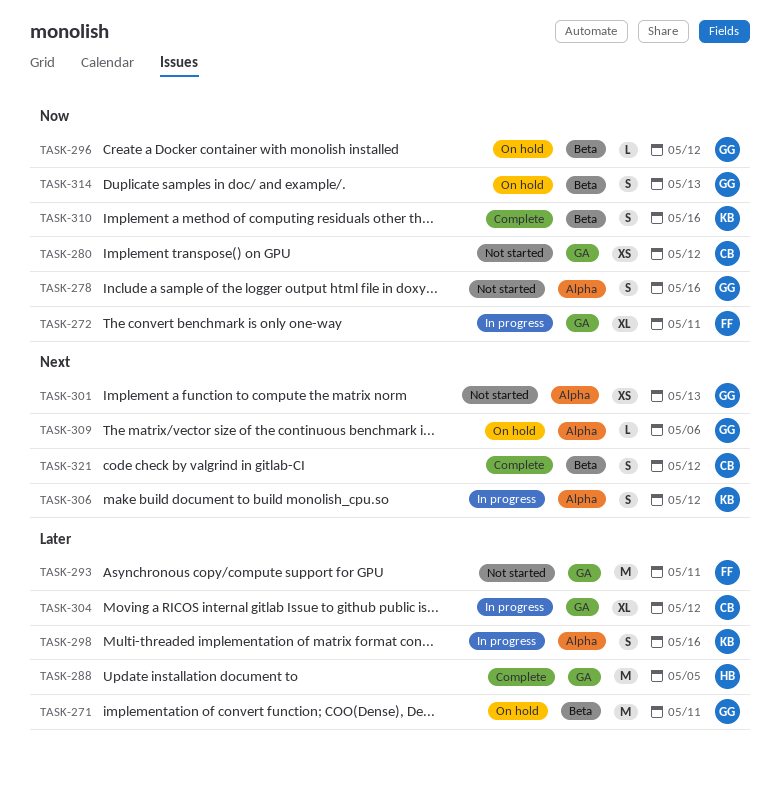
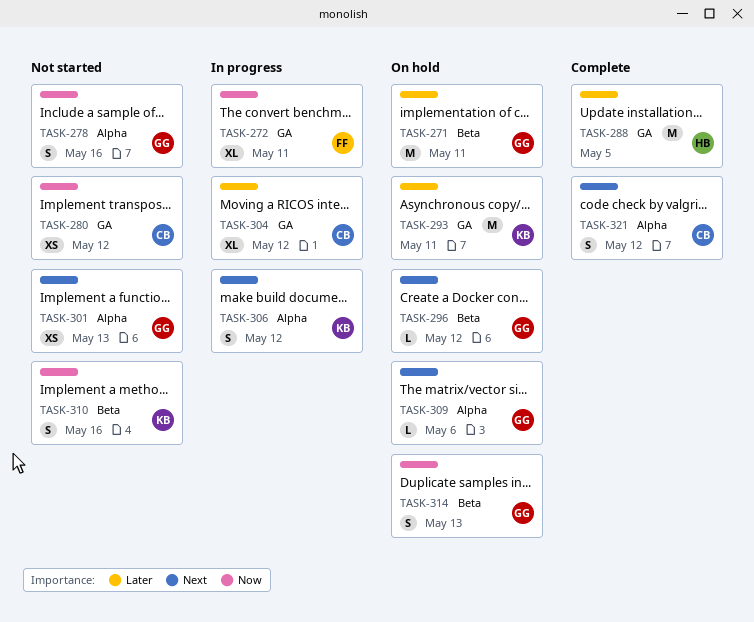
TASK-293, status: Not started -> On hold
TASK-293, owner: FF -> KB
TASK-296, priority: Now -> Next
TASK-298: present -> none
TASK-310, status: Complete -> Not started
TASK-321, label: Beta -> Alpha

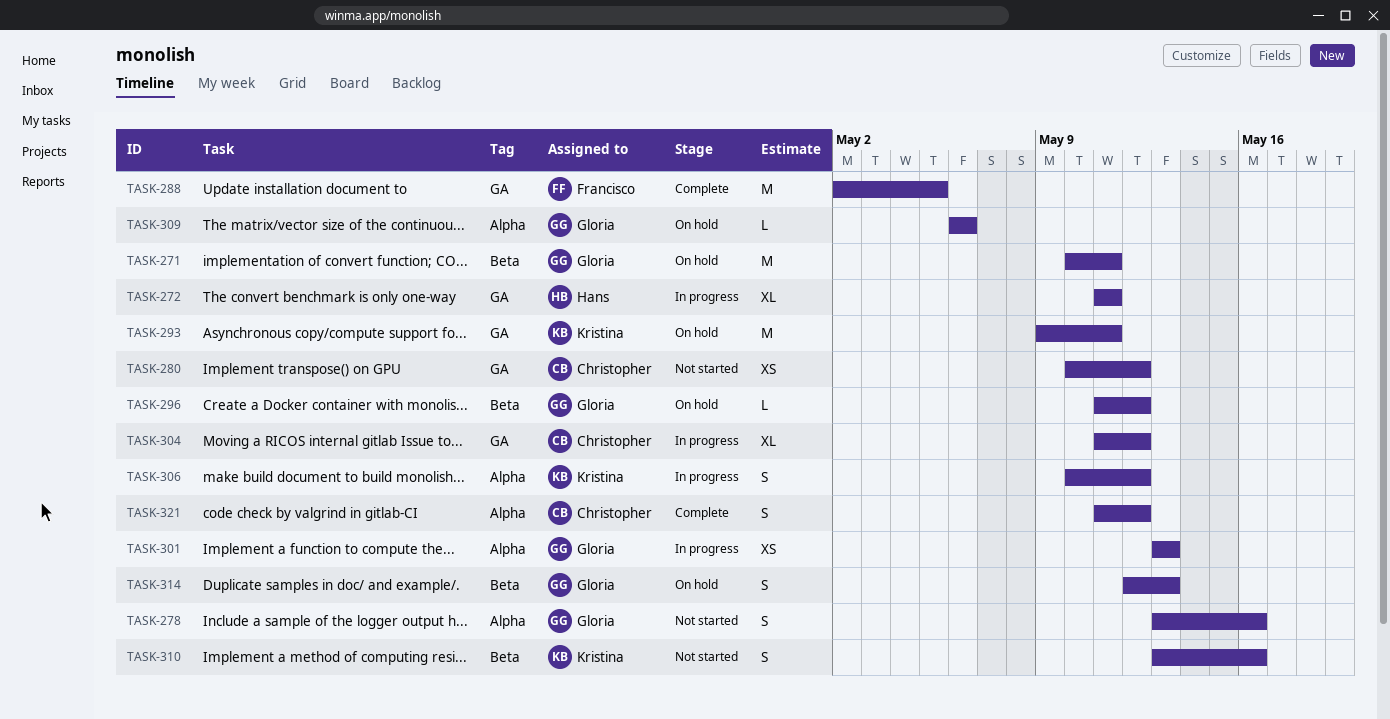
TASK-272, owner: Francisco -> Hans
TASK-288, owner: Hans -> Francisco
TASK-301, status: Not started -> In progress

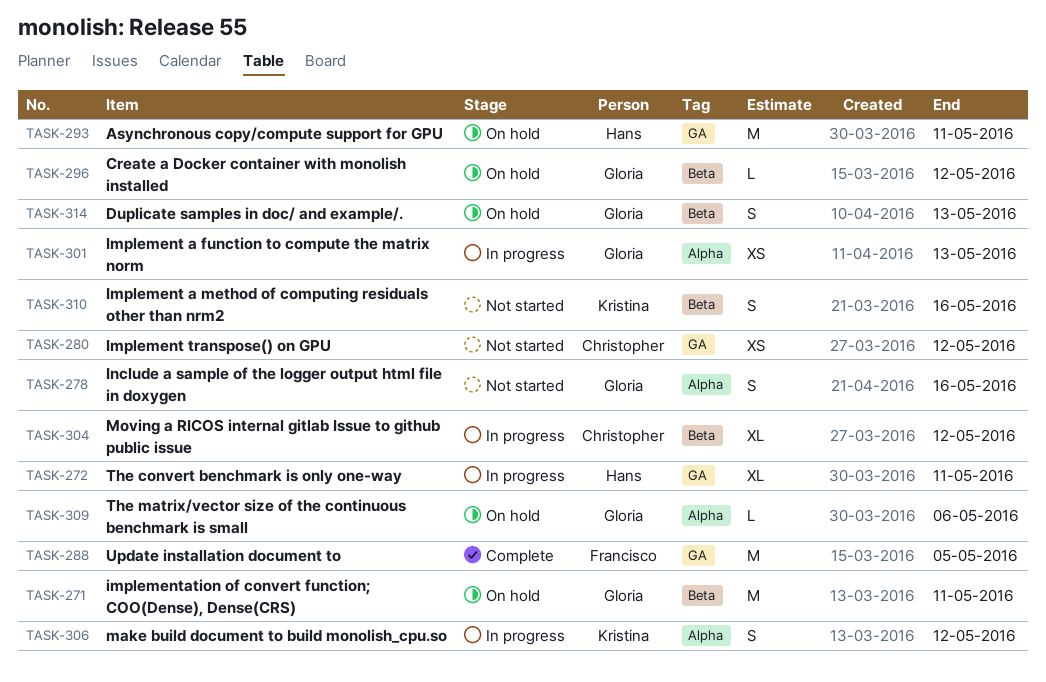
TASK-293, owner: Kristina -> Hans
TASK-304, label: GA -> Beta
TASK-321: present -> none

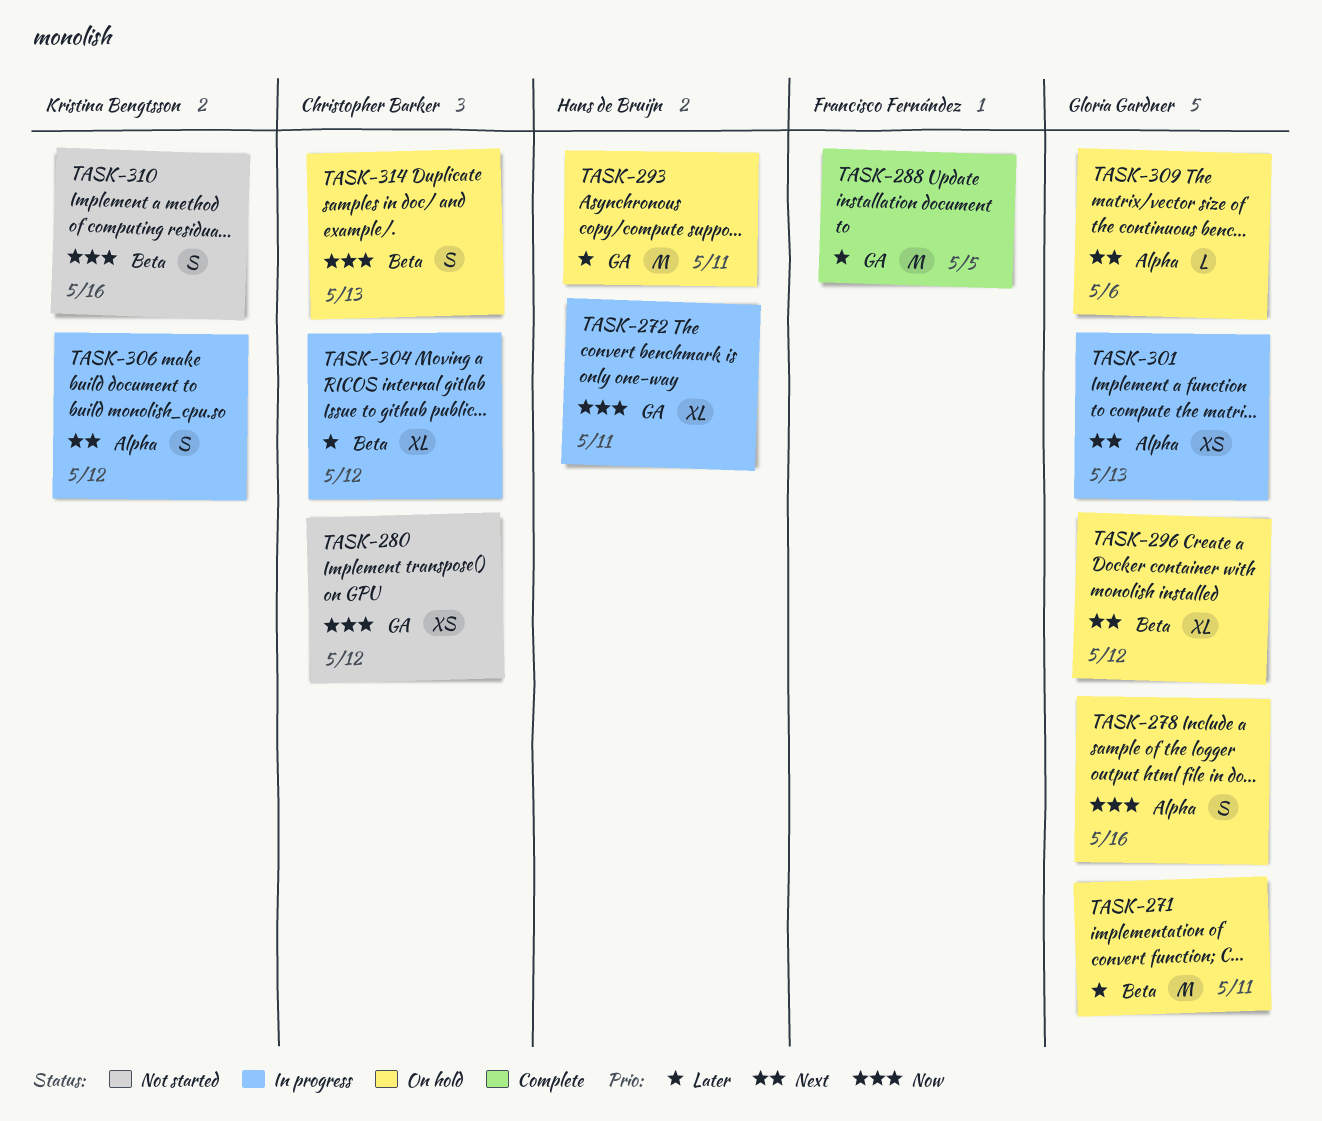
TASK-278, status: Not started -> On hold
TASK-296, estimate: L -> XL
TASK-314, owner: Gloria Gardner -> Christopher Barker

